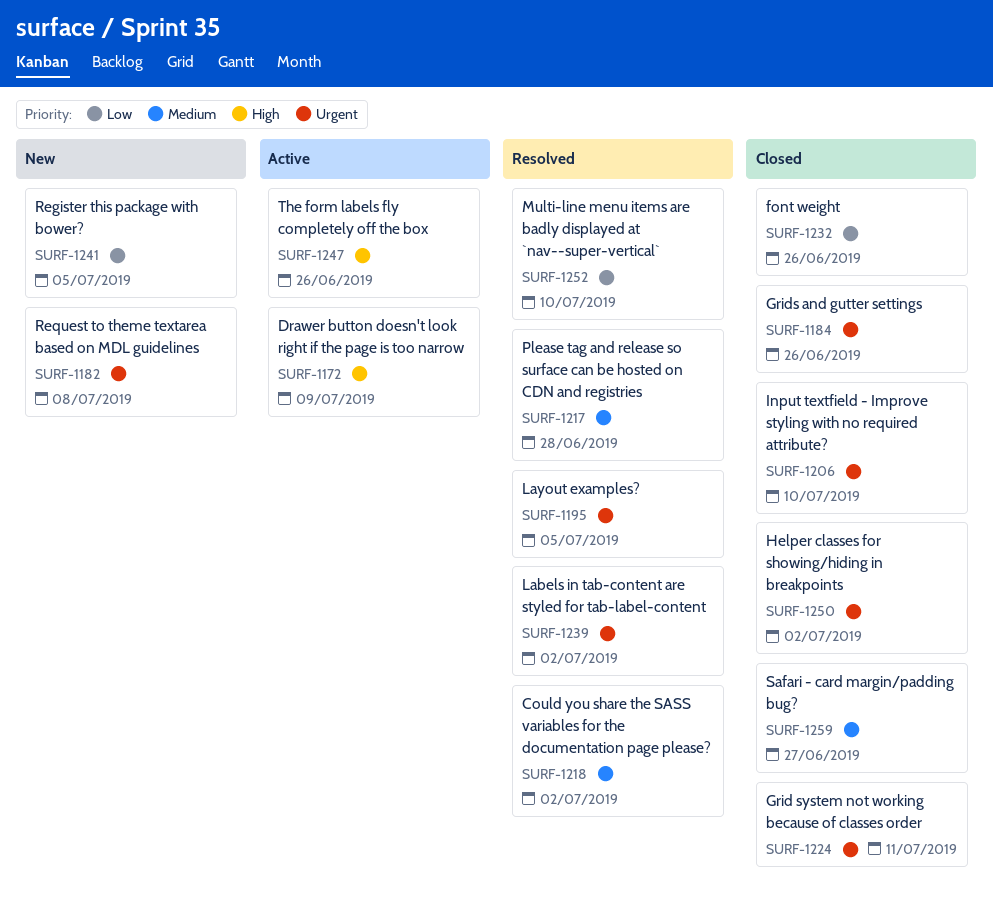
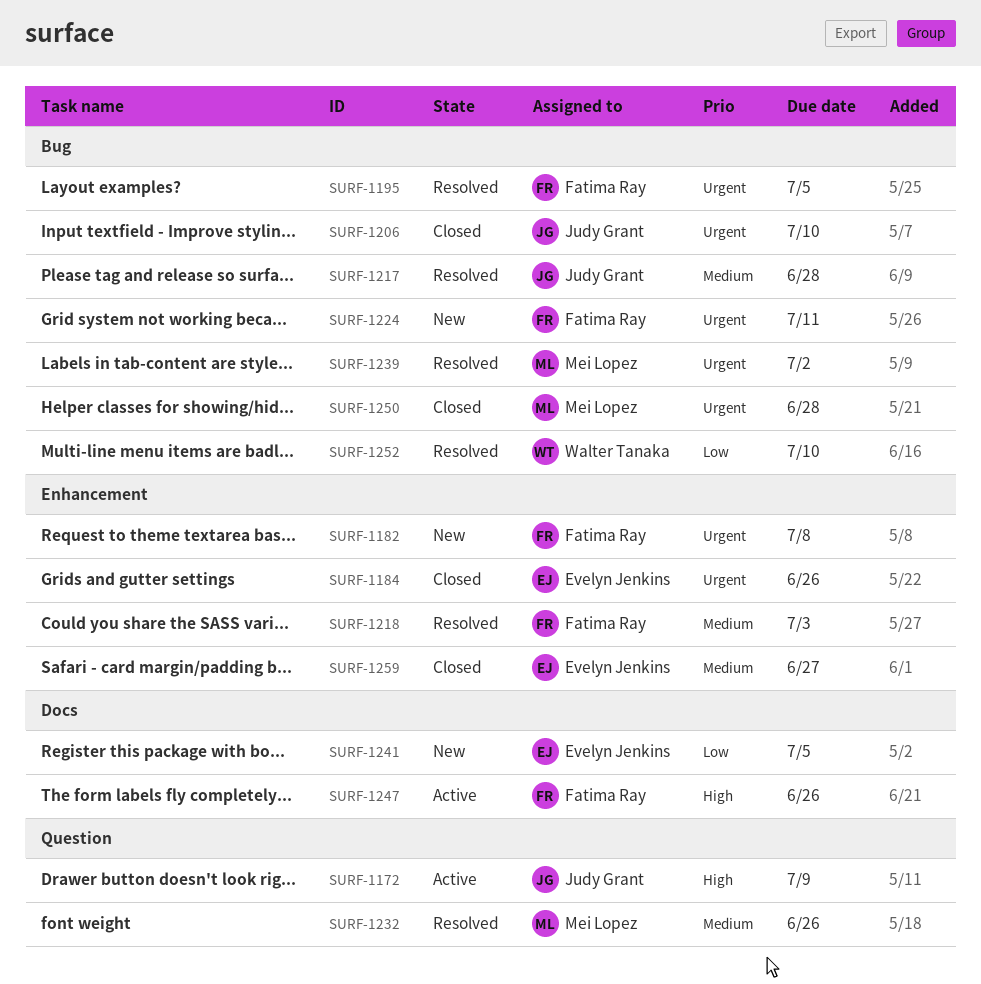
SURF-1218, due: Jul 2 -> Jul 3
SURF-1224, status: Closed -> New
SURF-1232, status: Closed -> Resolved
SURF-1232, priority: Low -> Medium
SURF-1250, due: Jul 2 -> Jun 28

